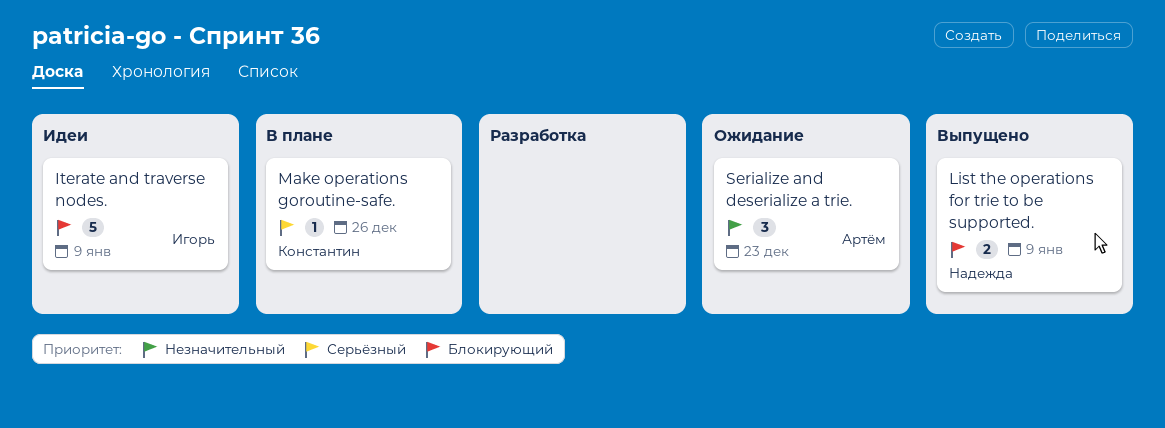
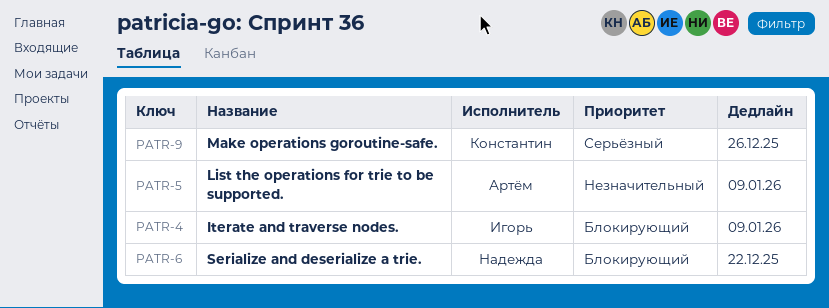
List the operations for trie to be supported., owner: Надежда -> Артём
List the operations for trie to be supported., priority: Блокирующий -> Незначительный
Serialize and deserialize a trie., owner: Артём -> Надежда
Serialize and deserialize a trie., priority: Незначительный -> Блокирующий
Serialize and deserialize a trie., due: Dec 23 -> Dec 22

